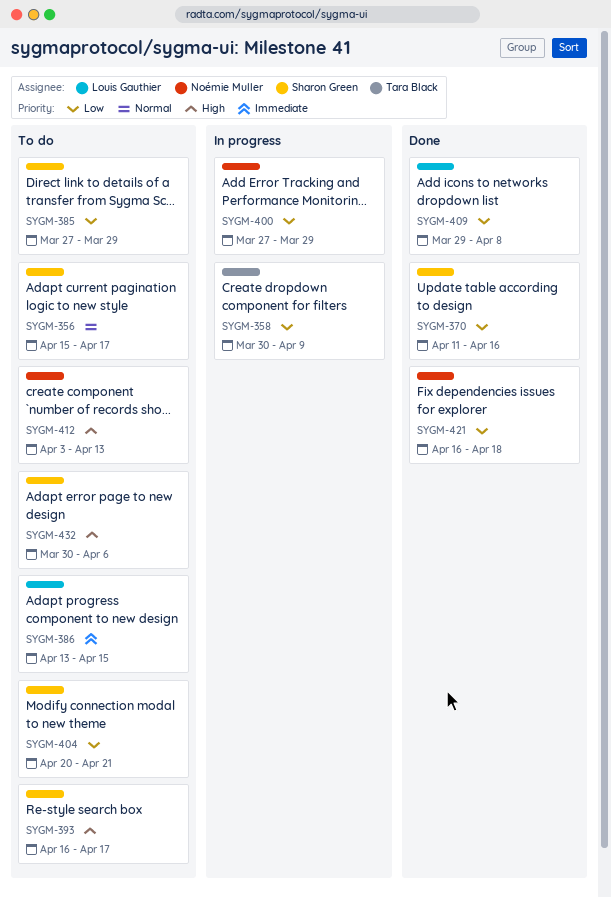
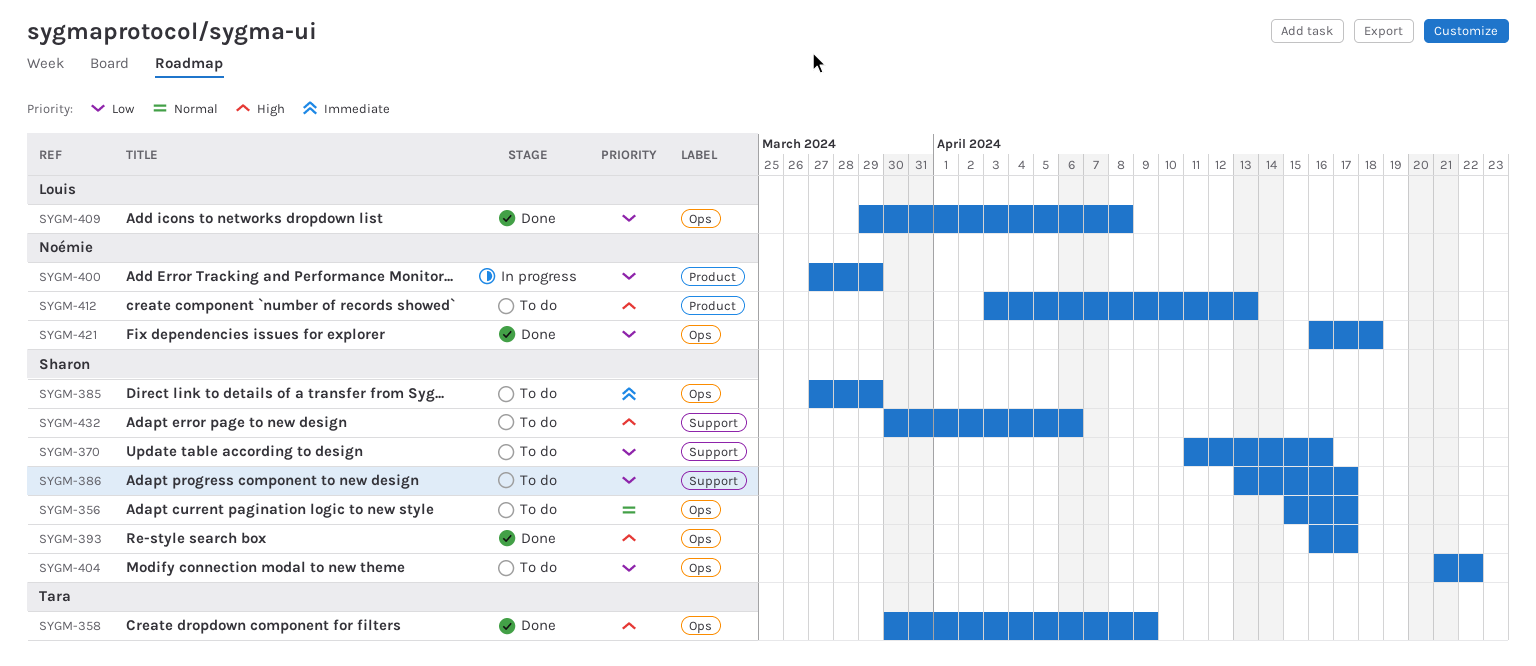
SYGM-358, status: In progress -> Done
SYGM-358, priority: Low -> High
SYGM-370, status: Done -> To do
SYGM-385, priority: Low -> Immediate
SYGM-386, owner: Louis Gauthier -> Sharon Green
SYGM-386, priority: Immediate -> Low
SYGM-386, due: Apr 15 -> Apr 17
SYGM-393, status: To do -> Done
SYGM-404, start: Apr 20 -> Apr 21
SYGM-404, due: Apr 21 -> Apr 22

